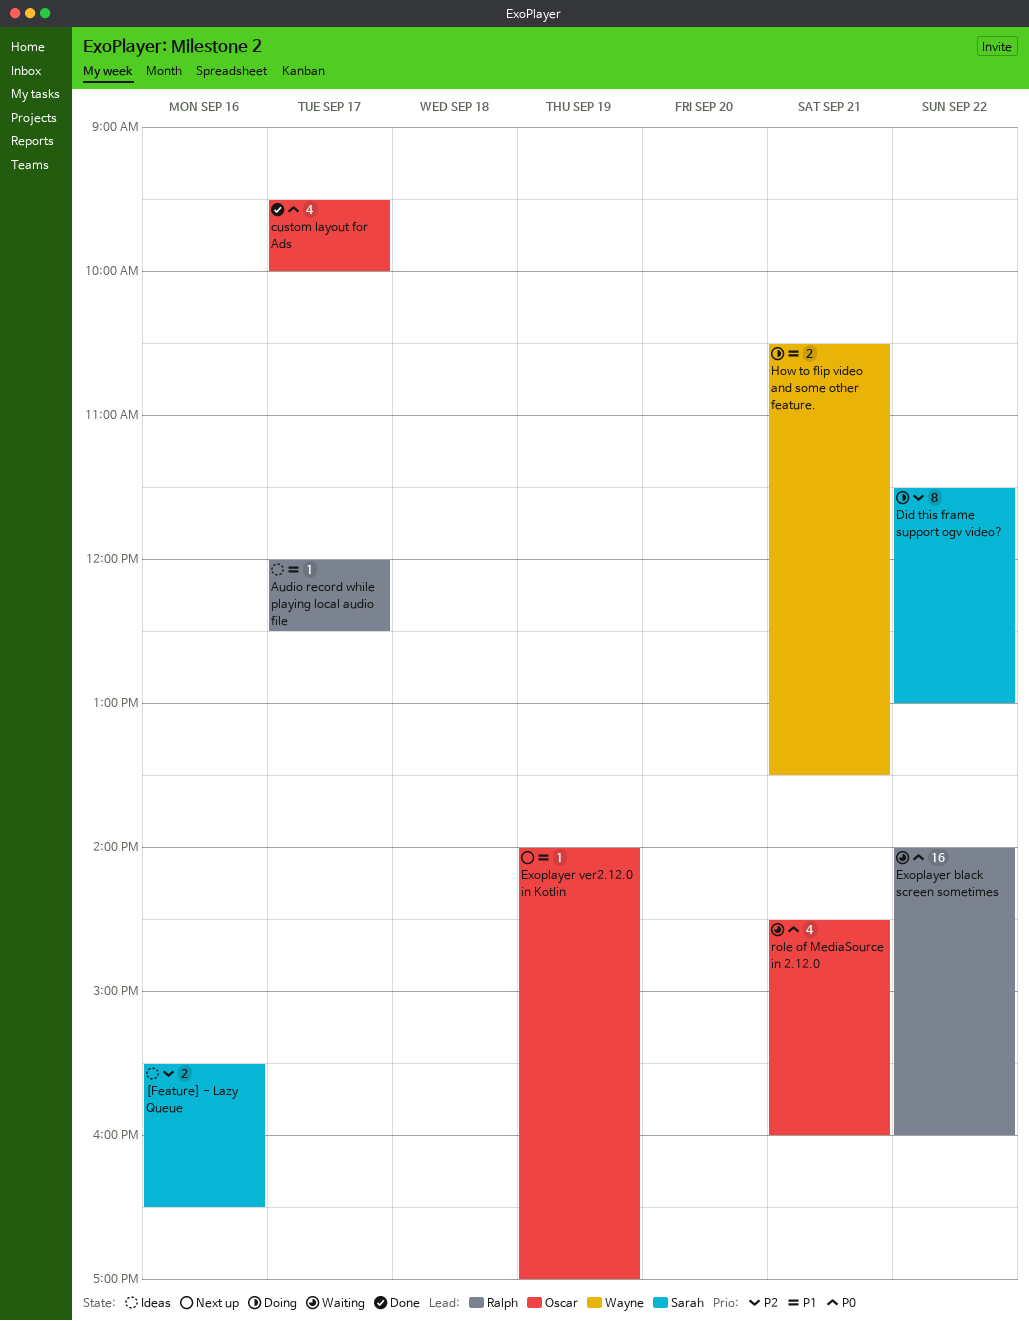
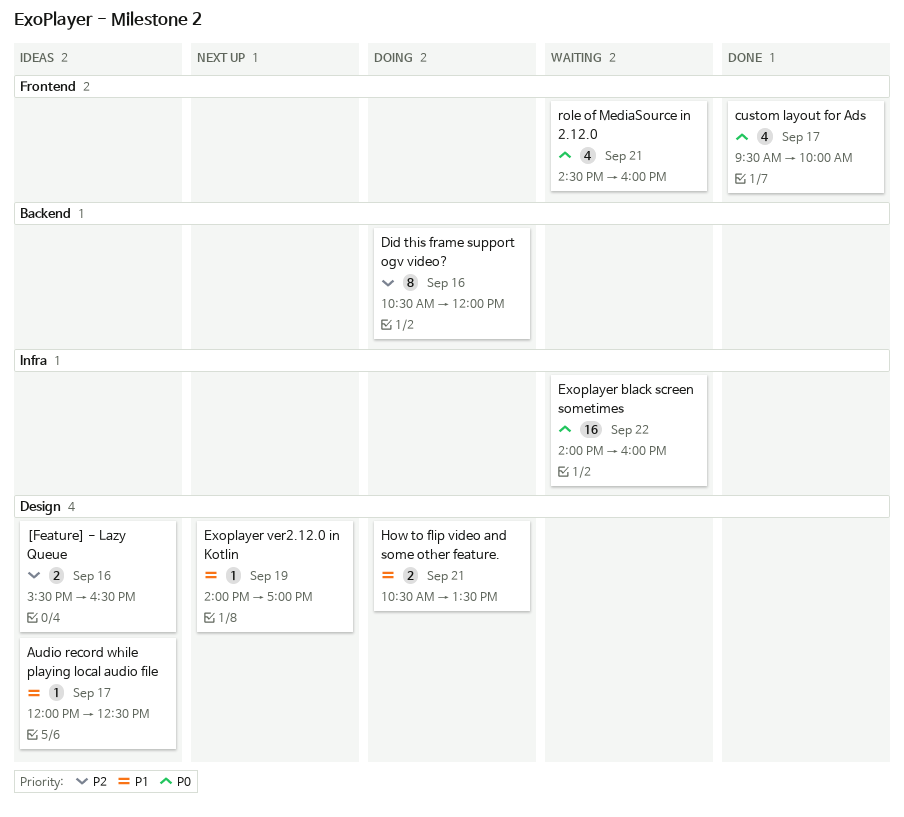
Did this frame support ogv video?, day: Sep 22 -> Sep 16
Did this frame support ogv video?, begins: 11:30 -> 10:30
Did this frame support ogv video?, ends: 13:00 -> 12:00

